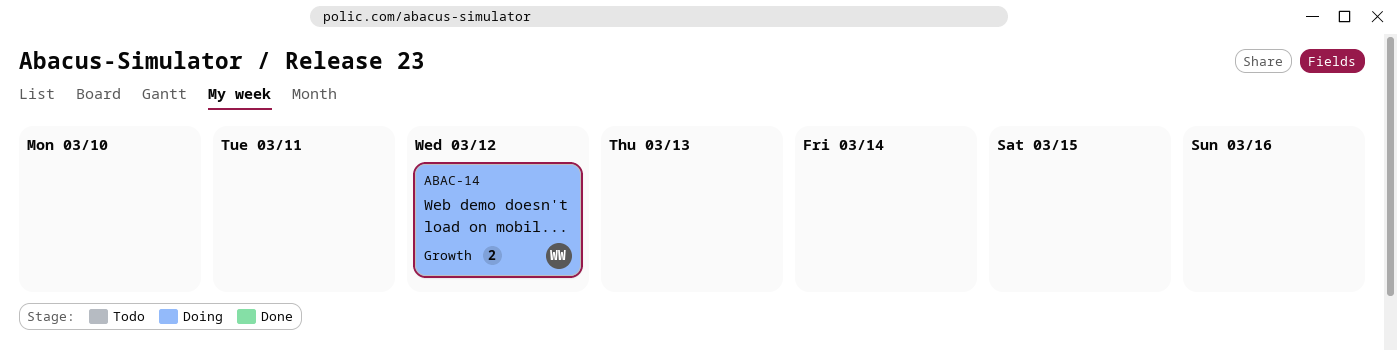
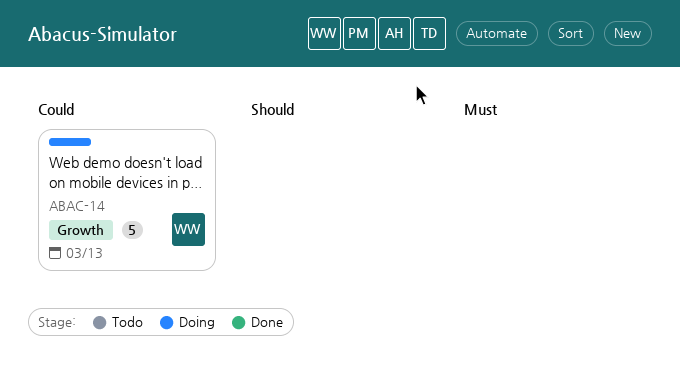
ABAC-14, estimate: 2 -> 5
ABAC-14, due: Mar 12 -> Mar 13

